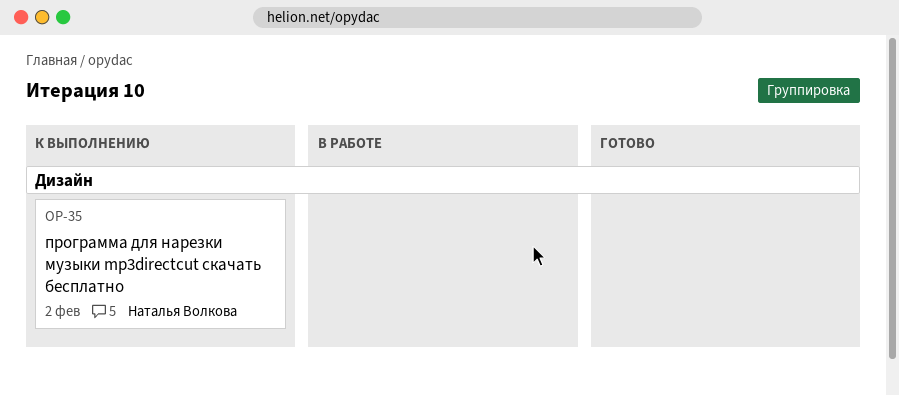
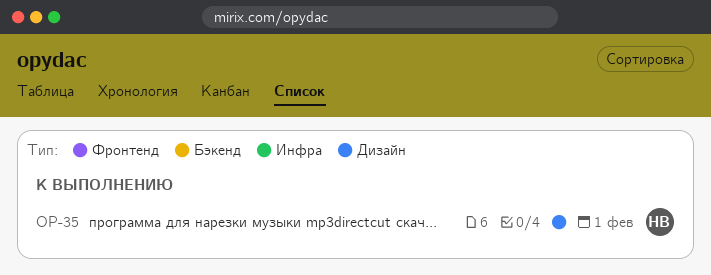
OP-35, due: Feb 2 -> Feb 1

